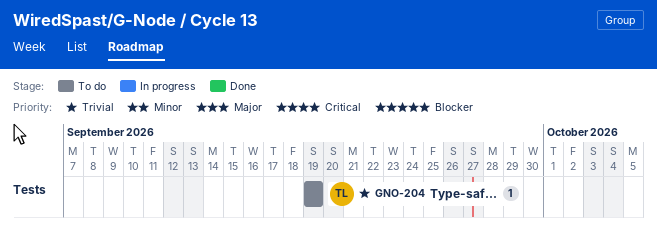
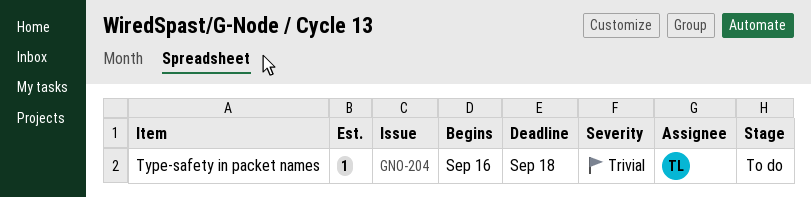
GNO-204, start: Sep 19 -> Sep 16
GNO-204, due: Sep 19 -> Sep 18

